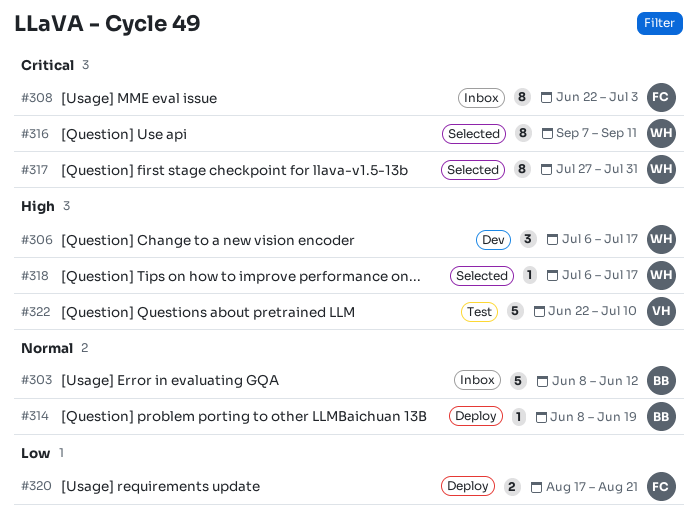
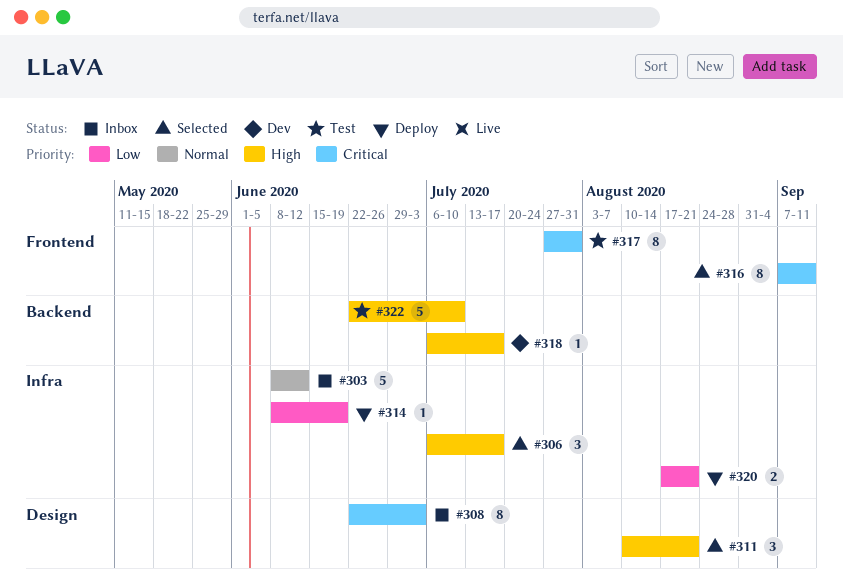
#306, status: Dev -> Selected
#311: none -> present
#314, priority: Normal -> Low
#317, status: Selected -> Test
#318, status: Selected -> Dev

